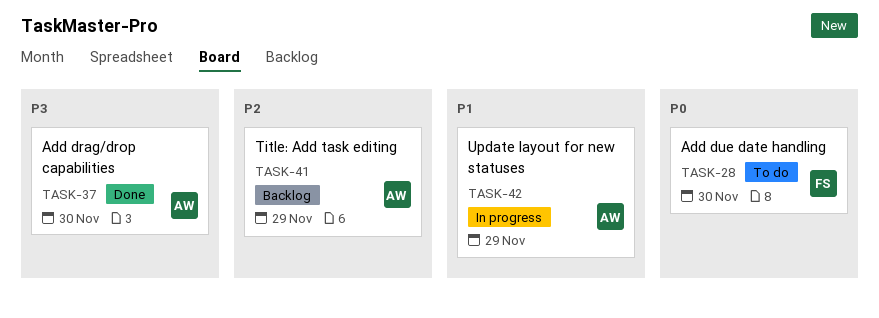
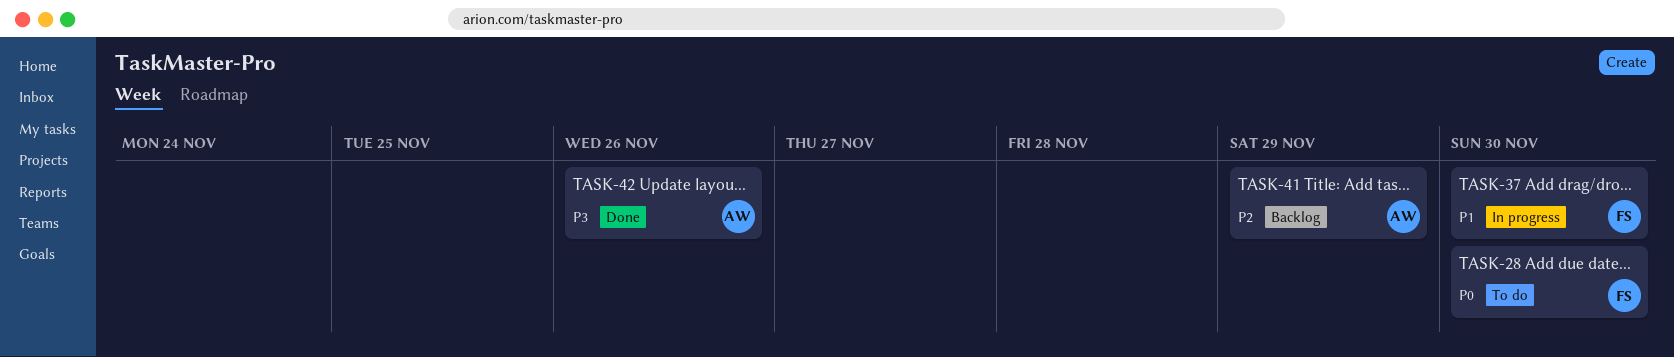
TASK-37, status: Done -> In progress
TASK-37, owner: AW -> FS
TASK-37, priority: P3 -> P1
TASK-42, status: In progress -> Done
TASK-42, priority: P1 -> P3
TASK-42, due: Nov 29 -> Nov 26

